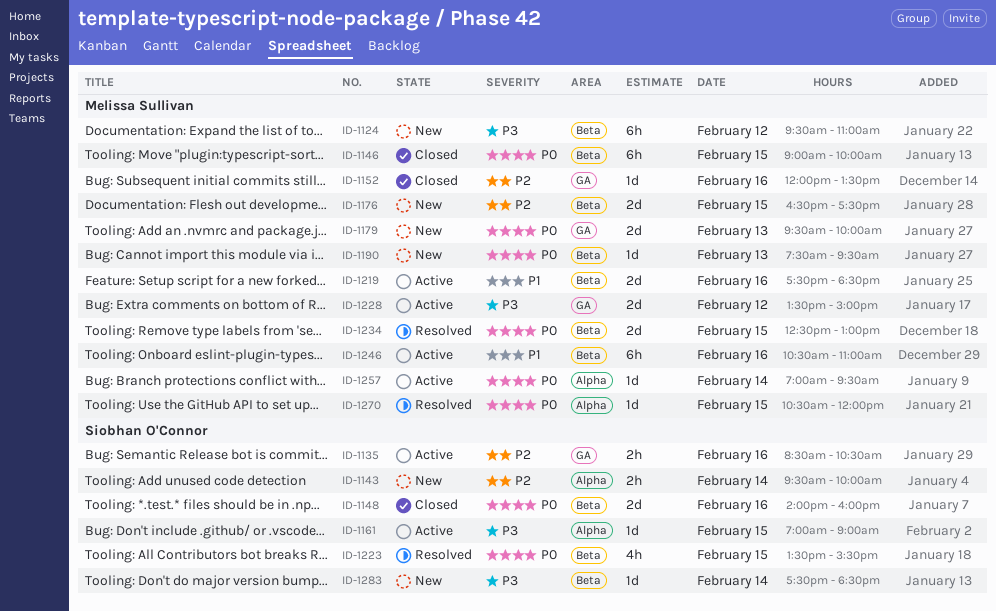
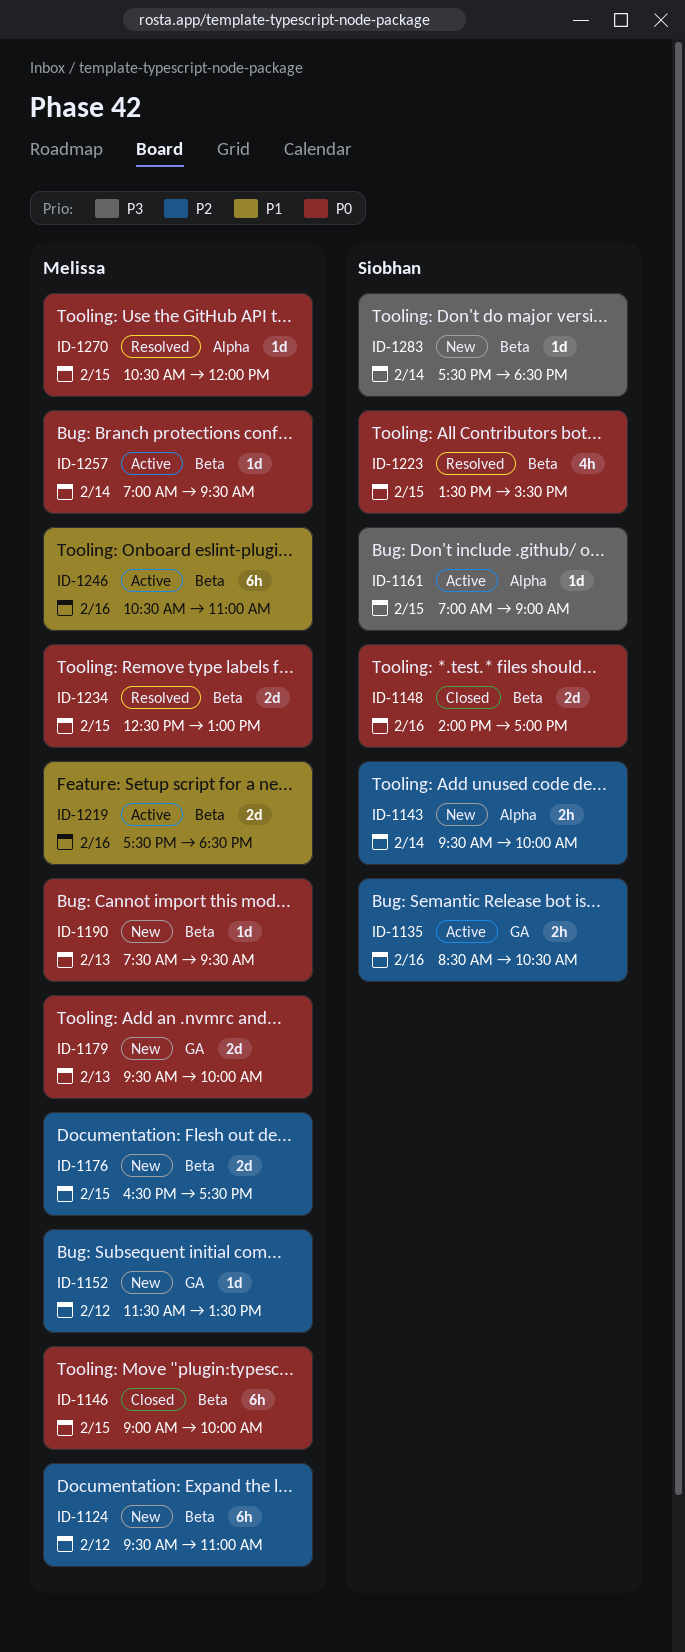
ID-1124, priority: P3 -> P2
ID-1148, ends: 16:00 -> 17:00
ID-1152, status: Closed -> New
ID-1152, day: Feb 16 -> Feb 12
ID-1152, begins: 12:00 -> 11:30
ID-1228: present -> none
ID-1257, label: Alpha -> Beta

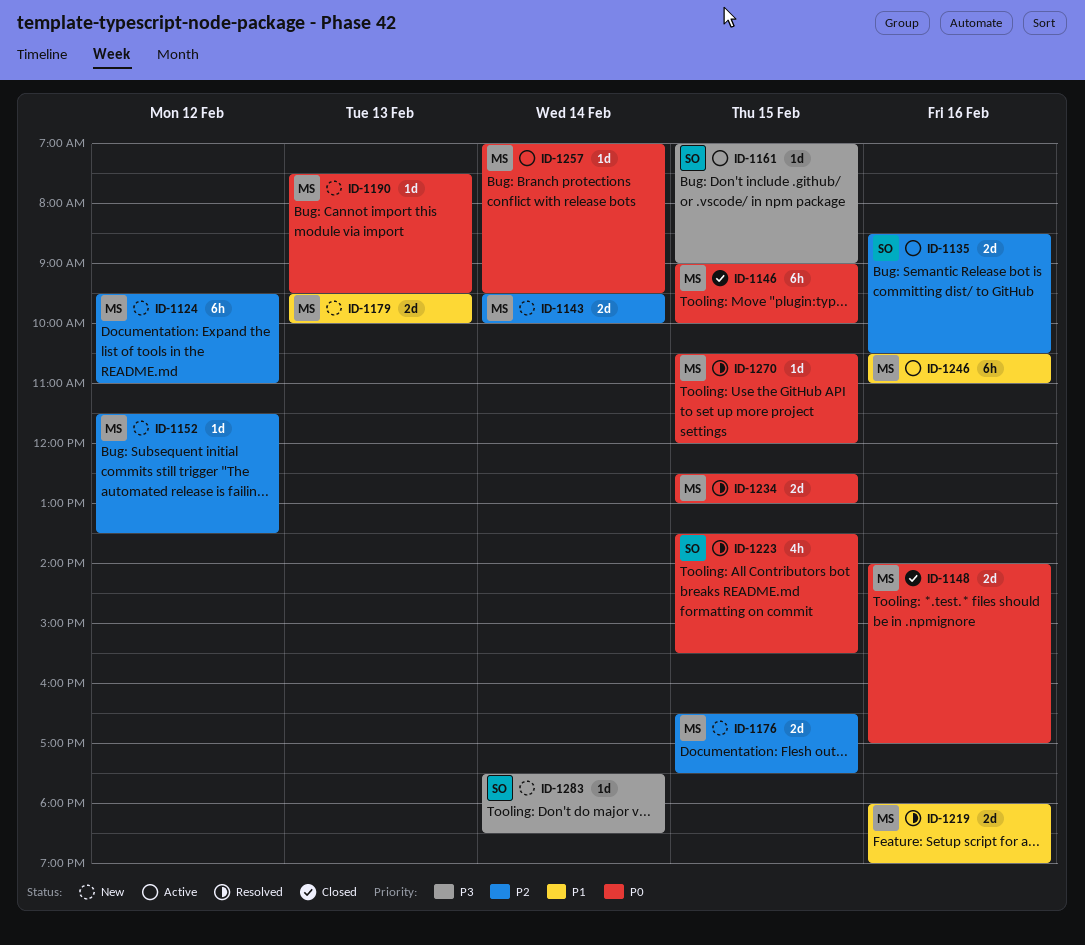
ID-1135, estimate: 2h -> 2d
ID-1143, owner: Siobhan -> Melissa
ID-1143, estimate: 2h -> 2d
ID-1148, owner: Siobhan -> Melissa
ID-1179, priority: P0 -> P1
ID-1219, status: Active -> Resolved
ID-1219, begins: 17:30 -> 18:00
ID-1219, ends: 18:30 -> 19:00

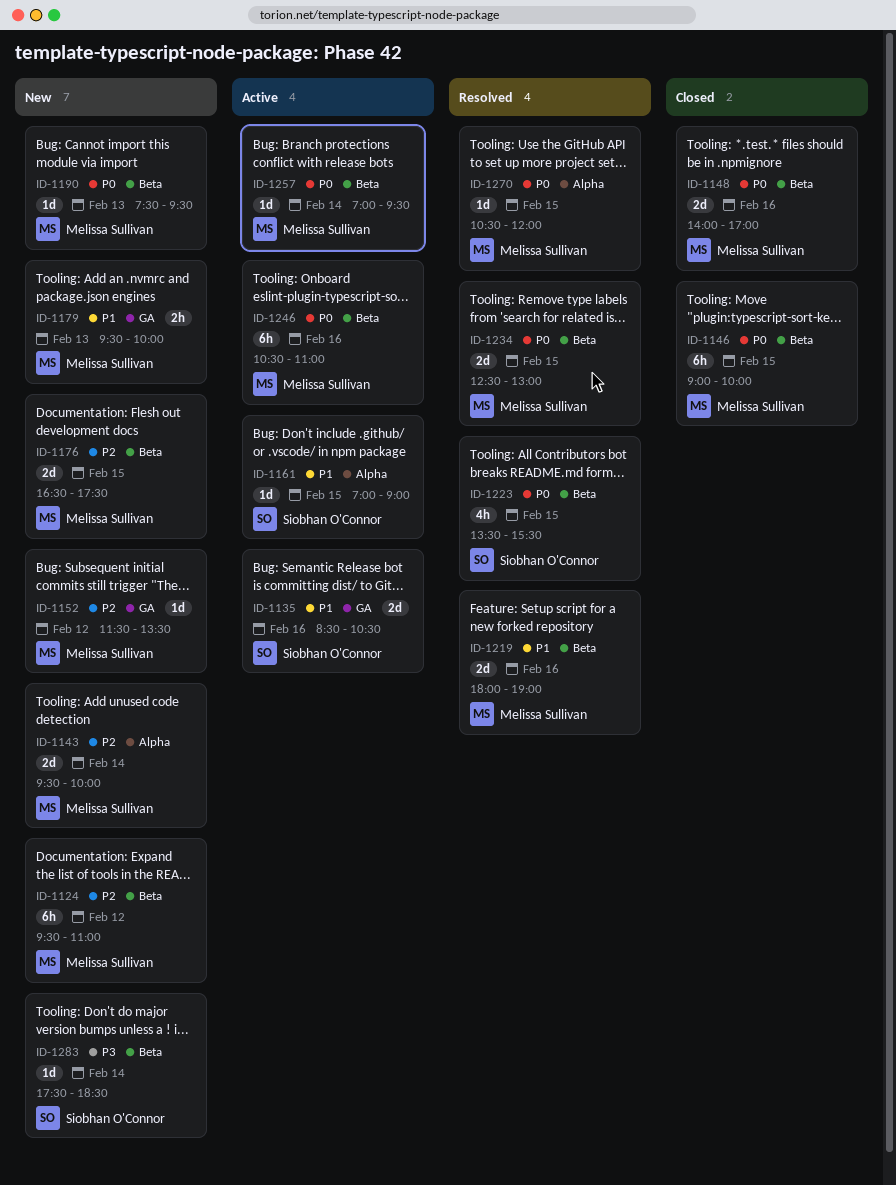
ID-1135, priority: P2 -> P1
ID-1161, priority: P3 -> P1
ID-1179, estimate: 2d -> 2h
ID-1246, priority: P1 -> P0

